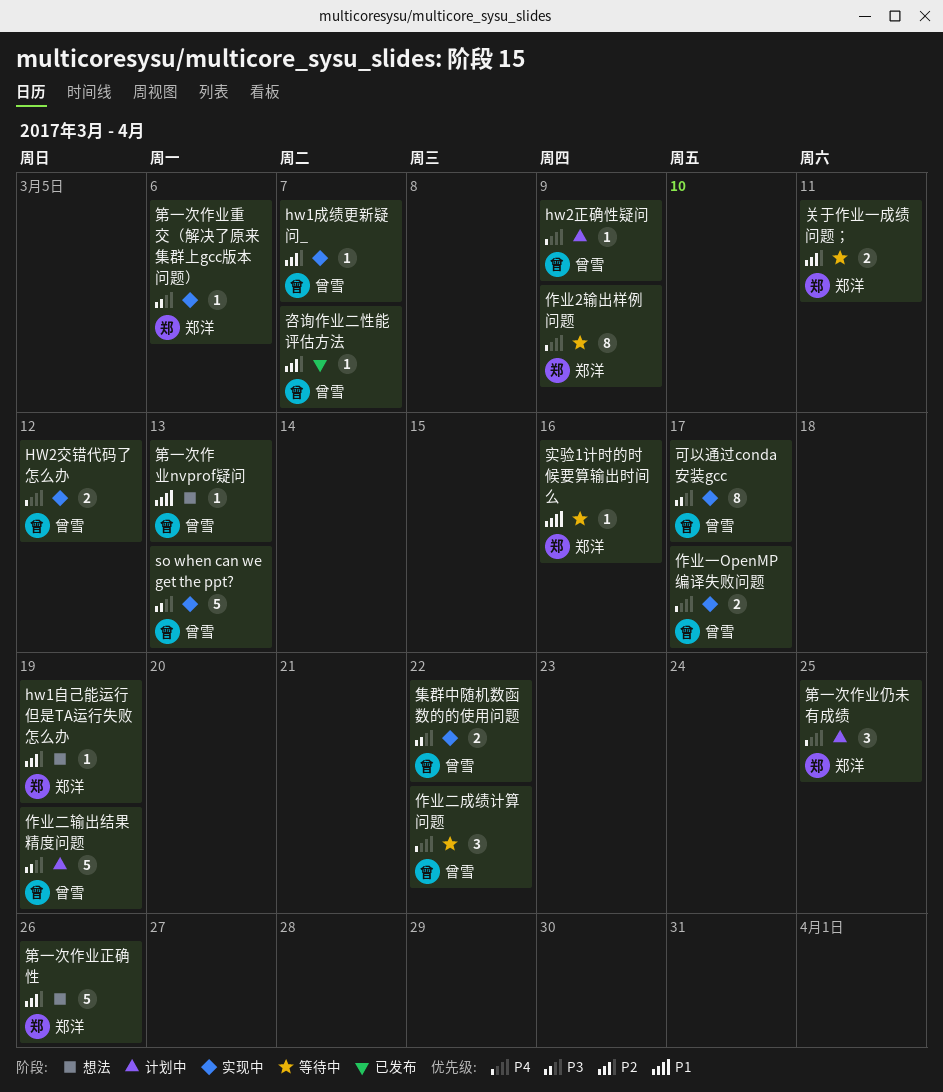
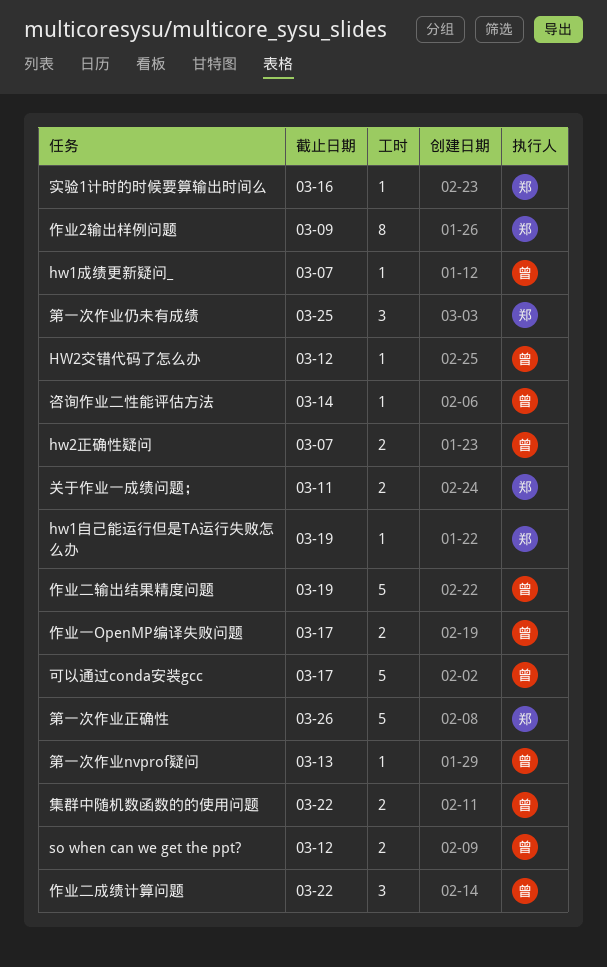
HW2交错代码了怎么办, estimate: 2 -> 1
hw2正确性疑问, estimate: 1 -> 2
hw2正确性疑问, due: Mar 9 -> Mar 7
so when can we get the ppt?, estimate: 5 -> 2
so when can we get the ppt?, due: Mar 13 -> Mar 12
可以通过conda安装gcc, estimate: 8 -> 5
咨询作业二性能评估方法, due: Mar 7 -> Mar 14
第一次作业重交（解决了原来集群上gcc版本问题）: present -> none

